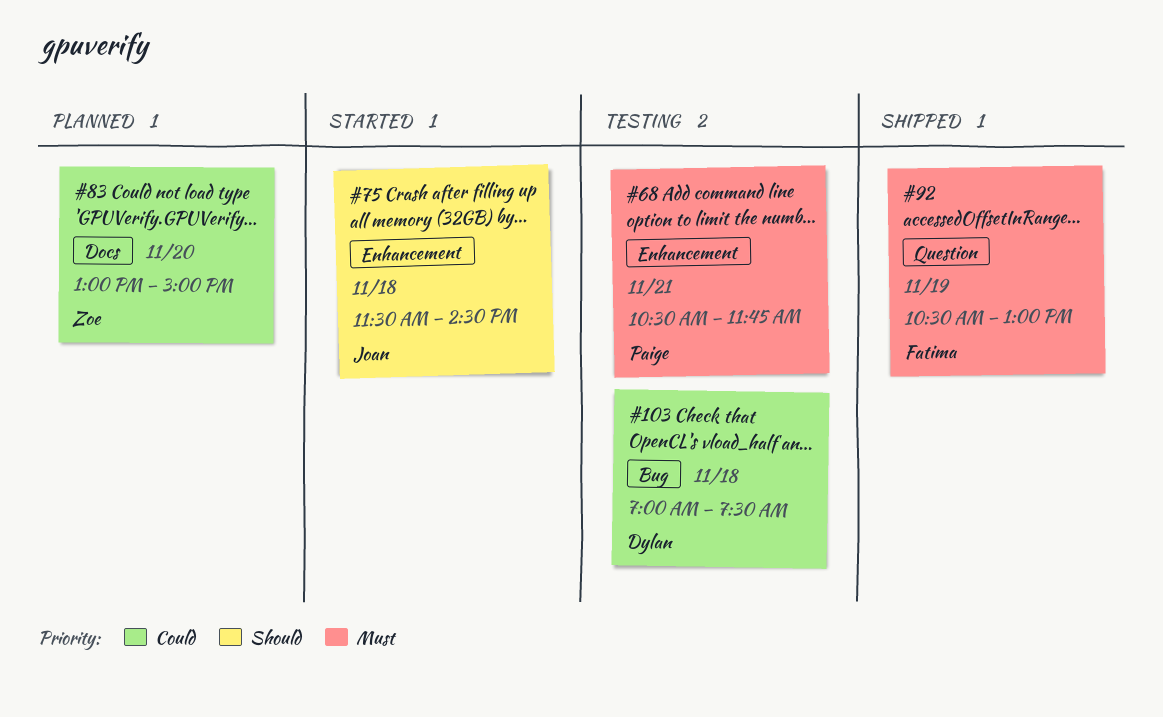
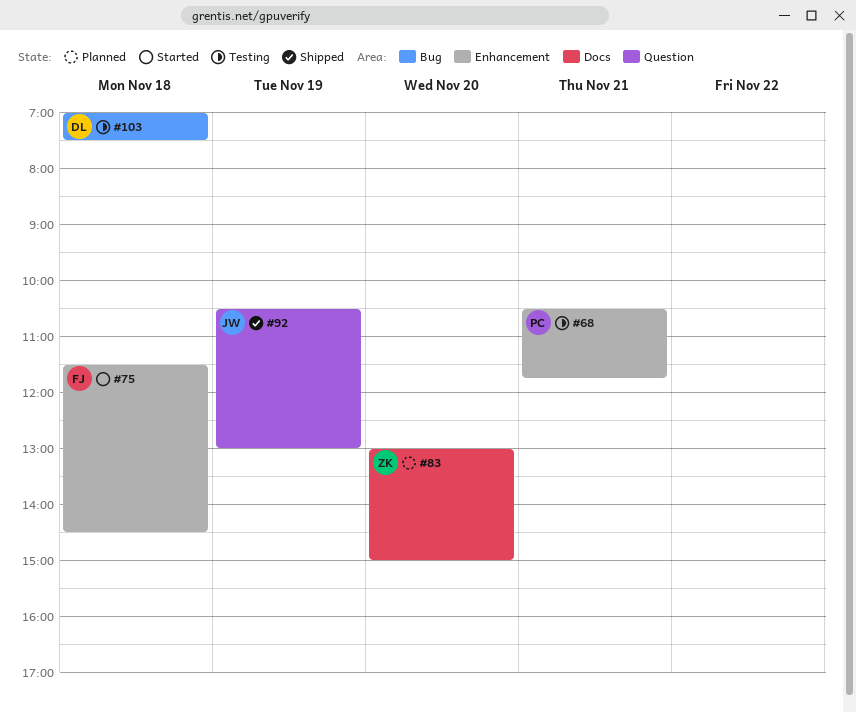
#75, owner: Joan -> Fatima
#92, owner: Fatima -> Joan

